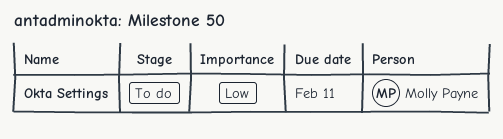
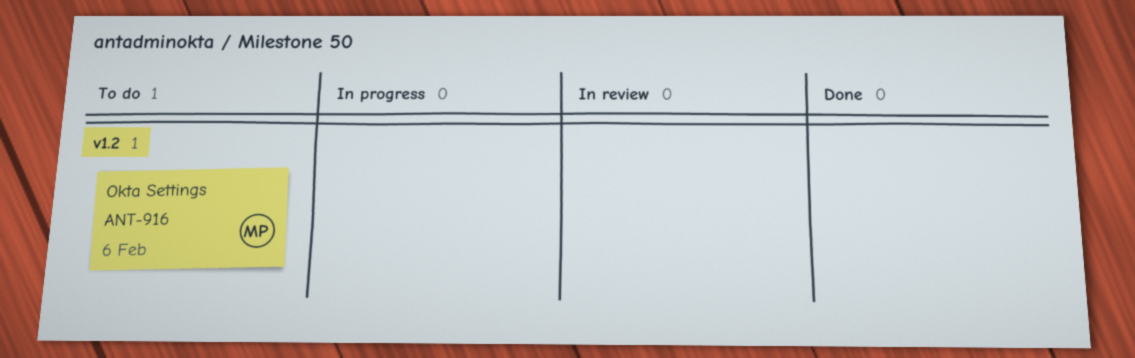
Okta Settings, due: Feb 11 -> Feb 6

